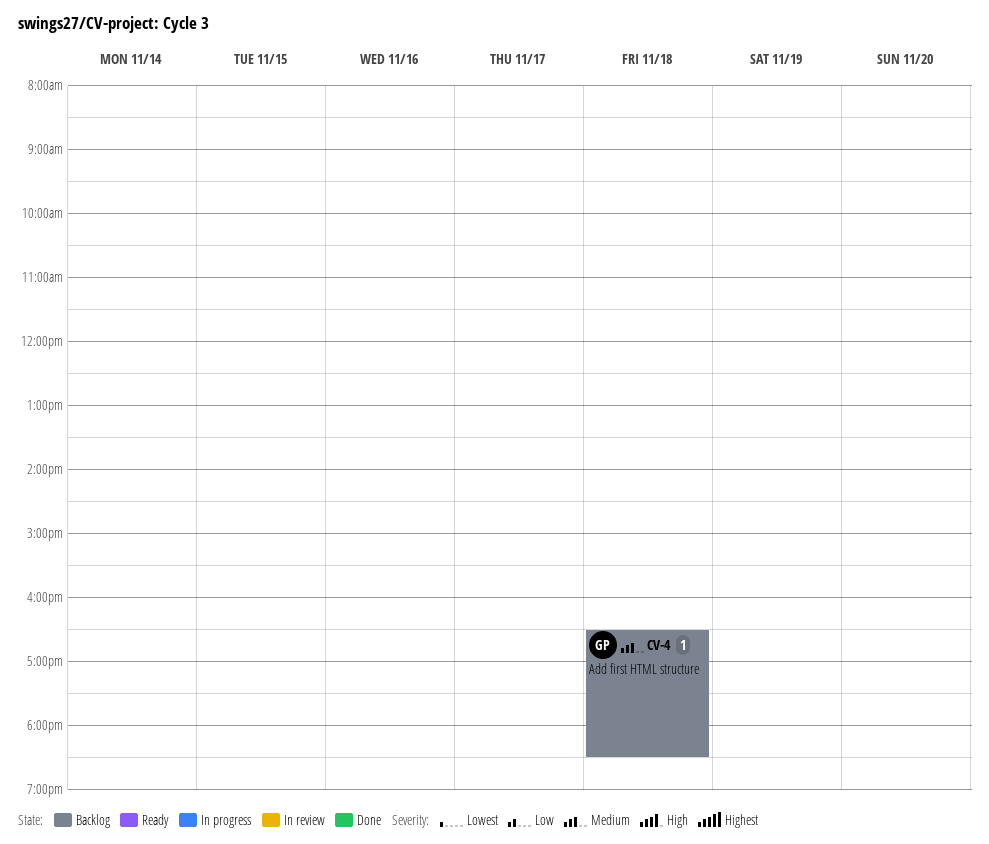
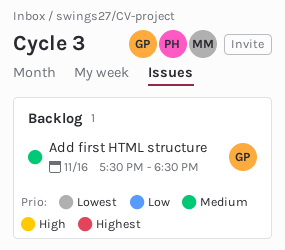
Add first HTML structure, day: Nov 18 -> Nov 16
Add first HTML structure, begins: 16:30 -> 17:30

